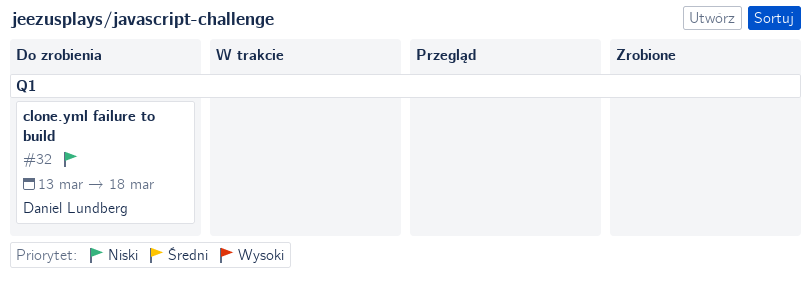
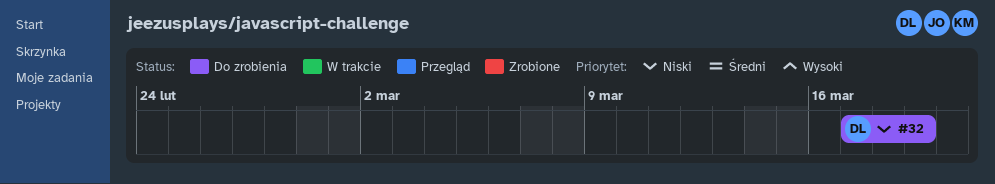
#32, start: Mar 13 -> Mar 17
#32, due: Mar 18 -> Mar 19

